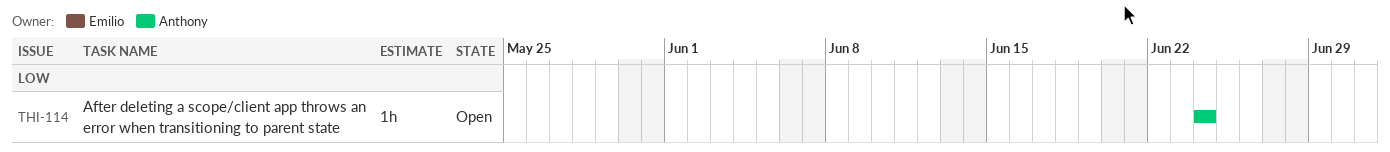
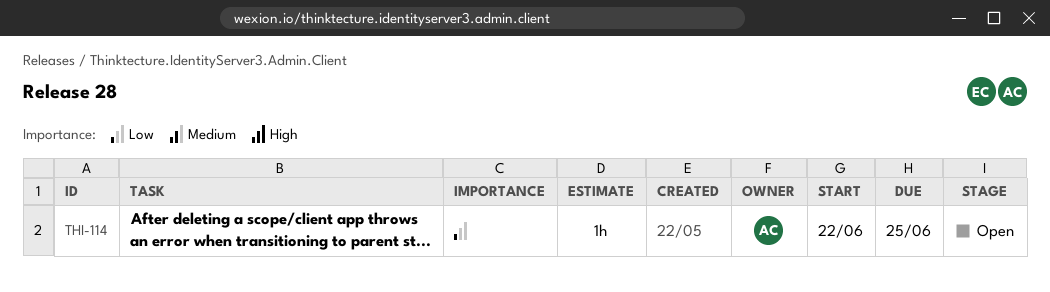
THI-114, start: Jun 24 -> Jun 22
THI-114, due: Jun 24 -> Jun 25

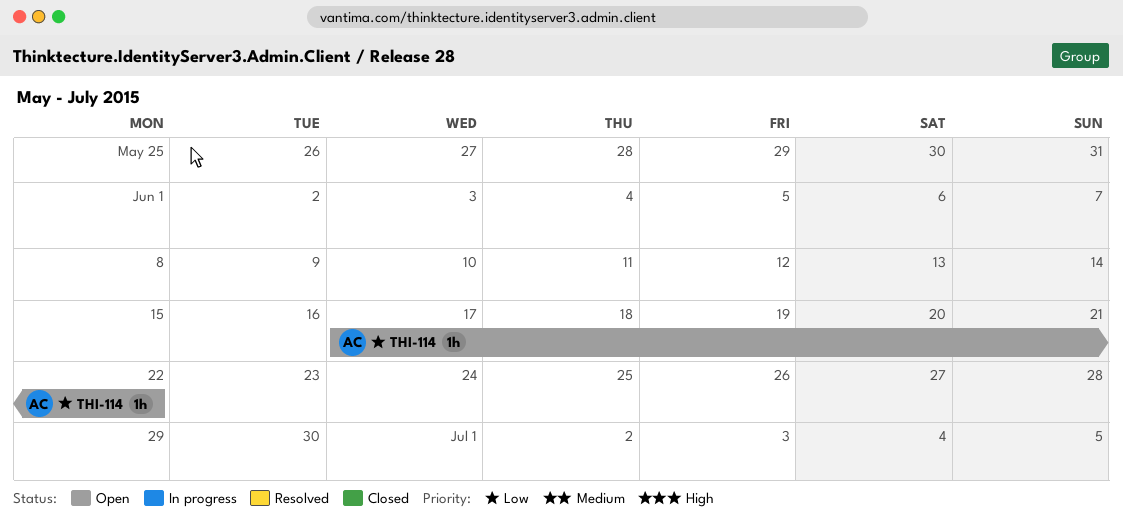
THI-114, start: Jun 22 -> Jun 17
THI-114, due: Jun 25 -> Jun 22

